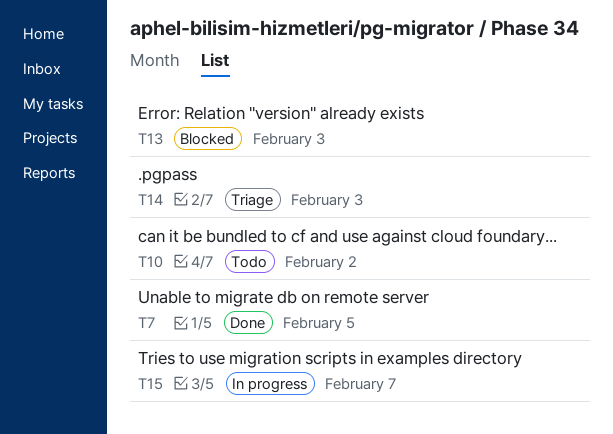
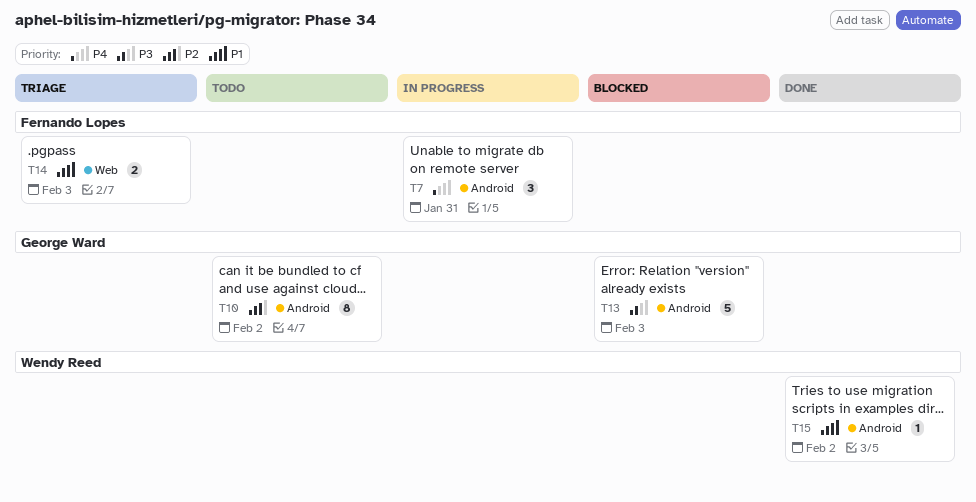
T7, status: Done -> In progress
T7, due: Feb 5 -> Jan 31
T15, status: In progress -> Done
T15, due: Feb 7 -> Feb 2

